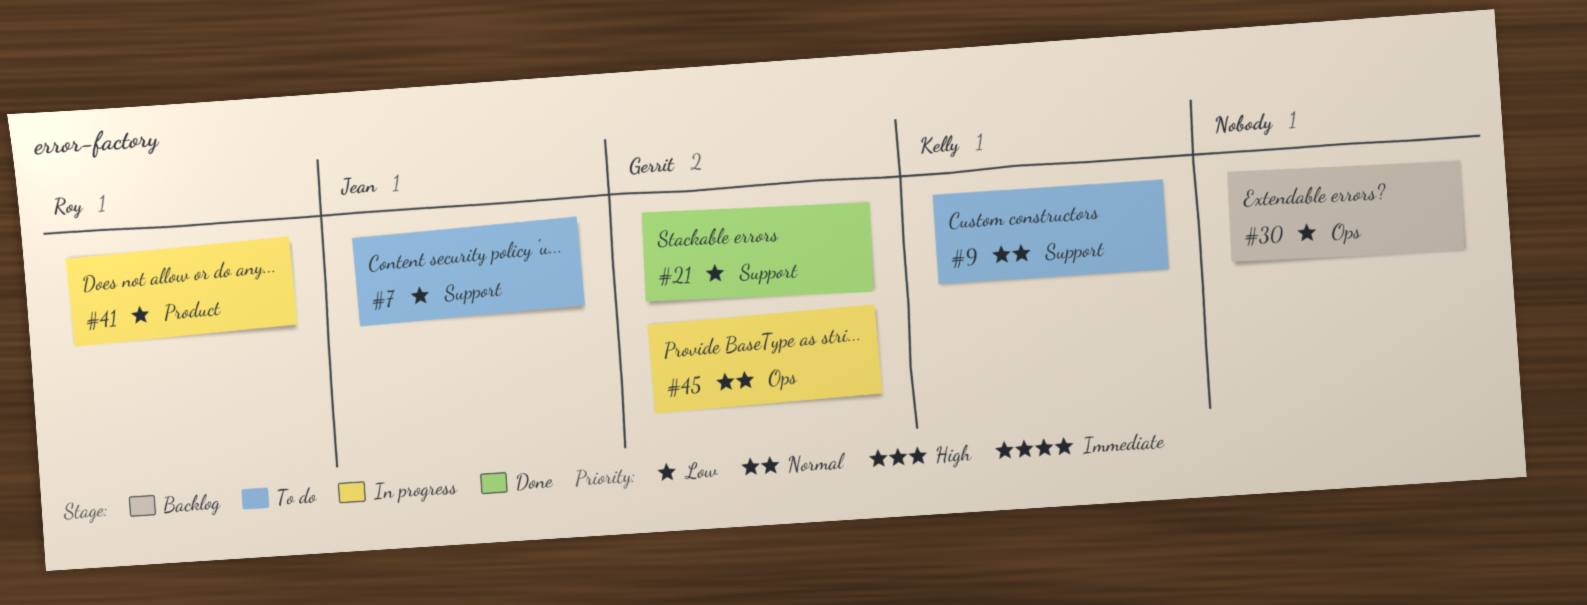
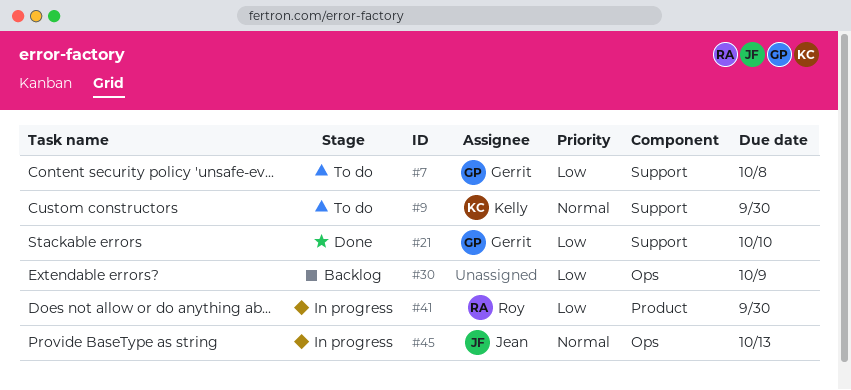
#7, owner: Jean -> Gerrit
#45, owner: Gerrit -> Jean

